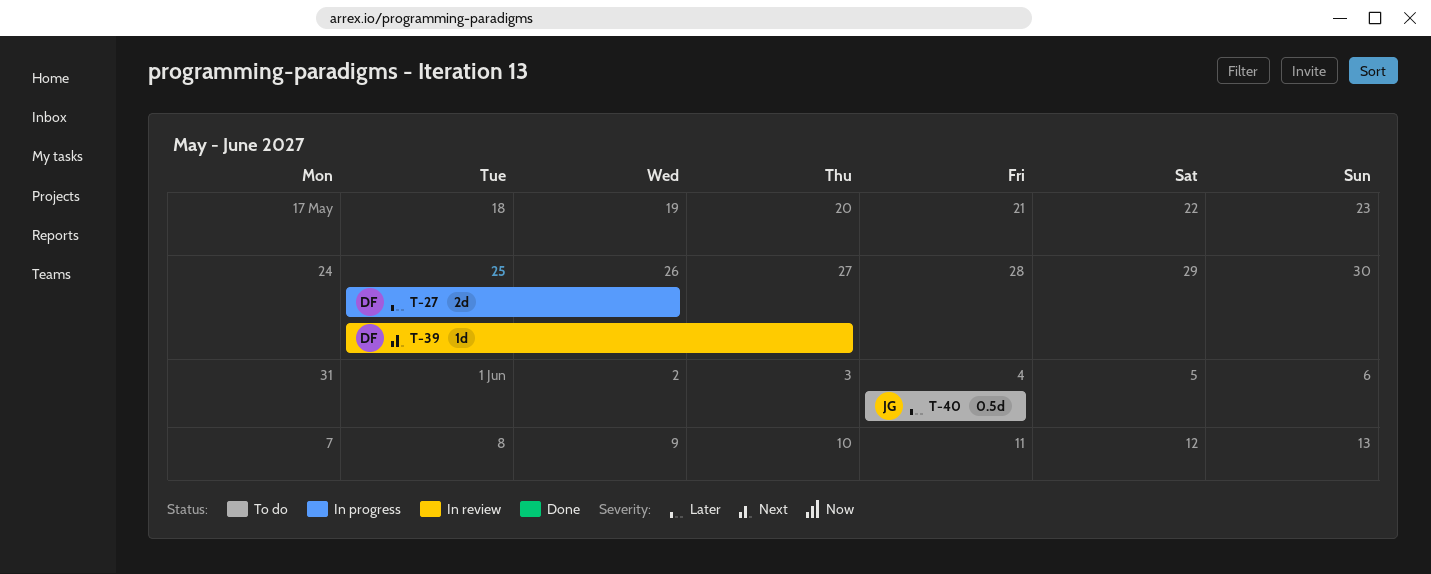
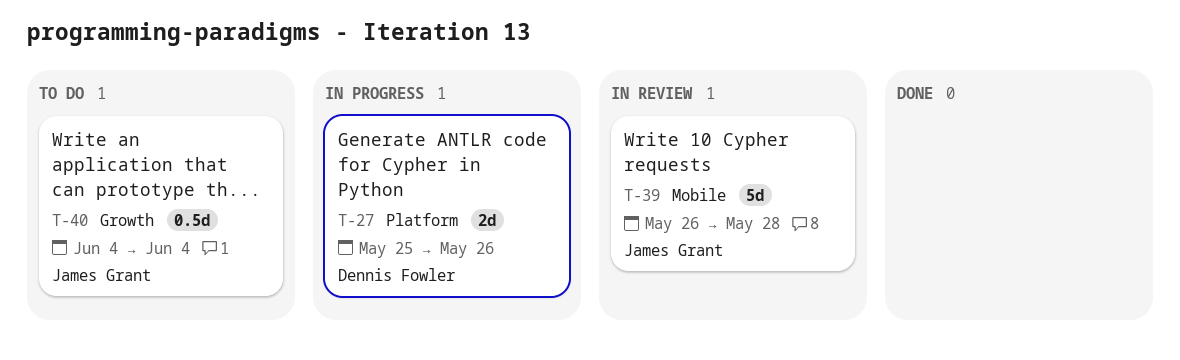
T-39, owner: Dennis Fowler -> James Grant
T-39, estimate: 1d -> 5d
T-39, start: May 25 -> May 26
T-39, due: May 27 -> May 28

